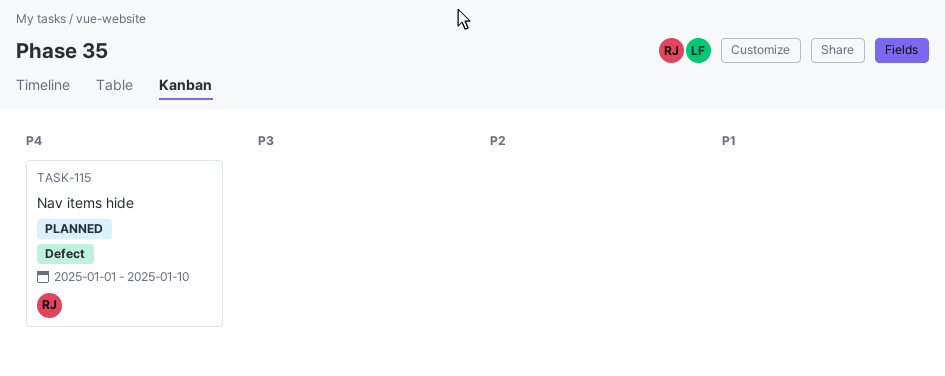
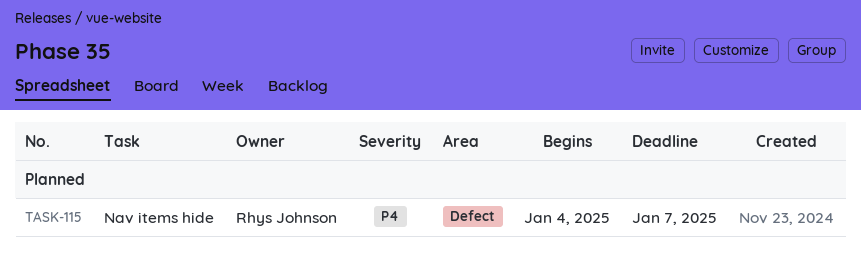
TASK-115, start: Jan 1 -> Jan 4
TASK-115, due: Jan 10 -> Jan 7

